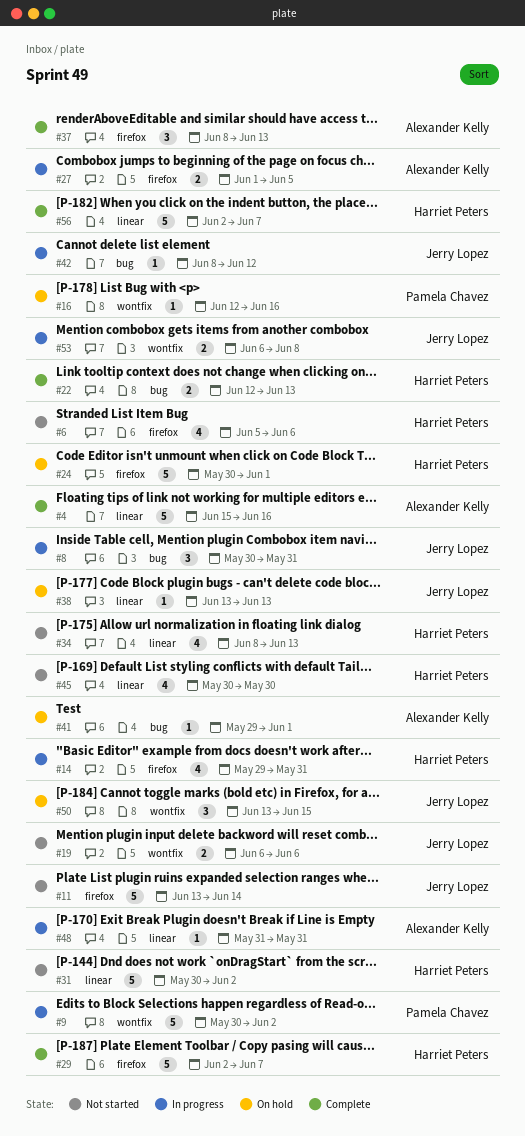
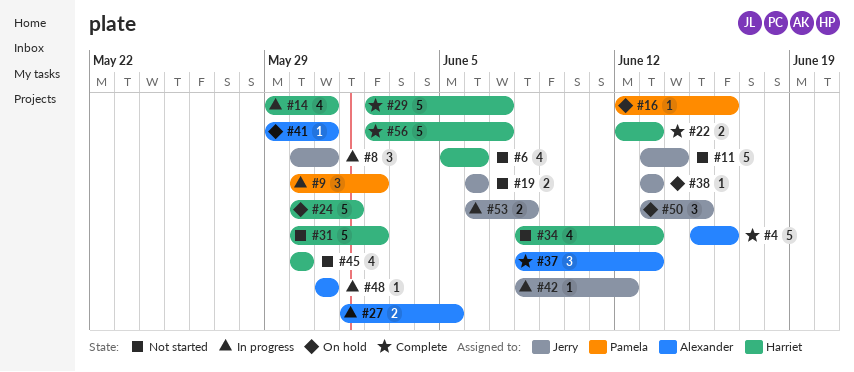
#9, estimate: 5 -> 3
#41, due: Jun 1 -> May 31

